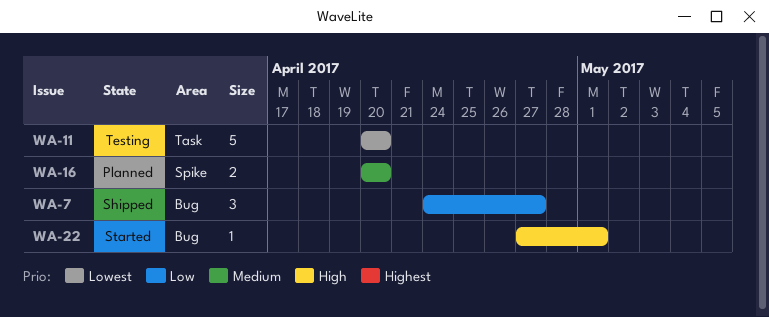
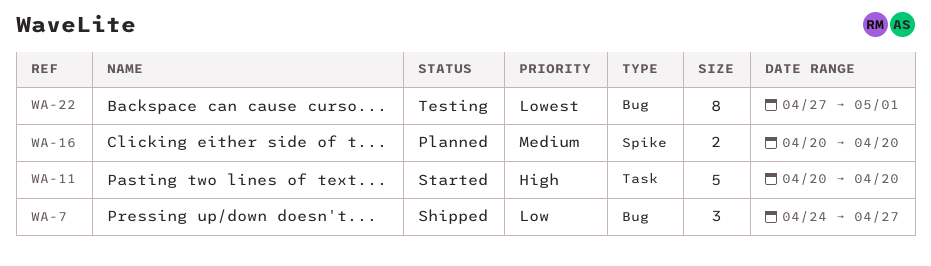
WA-11, status: Testing -> Started
WA-11, priority: Lowest -> High
WA-22, status: Started -> Testing
WA-22, priority: High -> Lowest
WA-22, estimate: 1 -> 8

